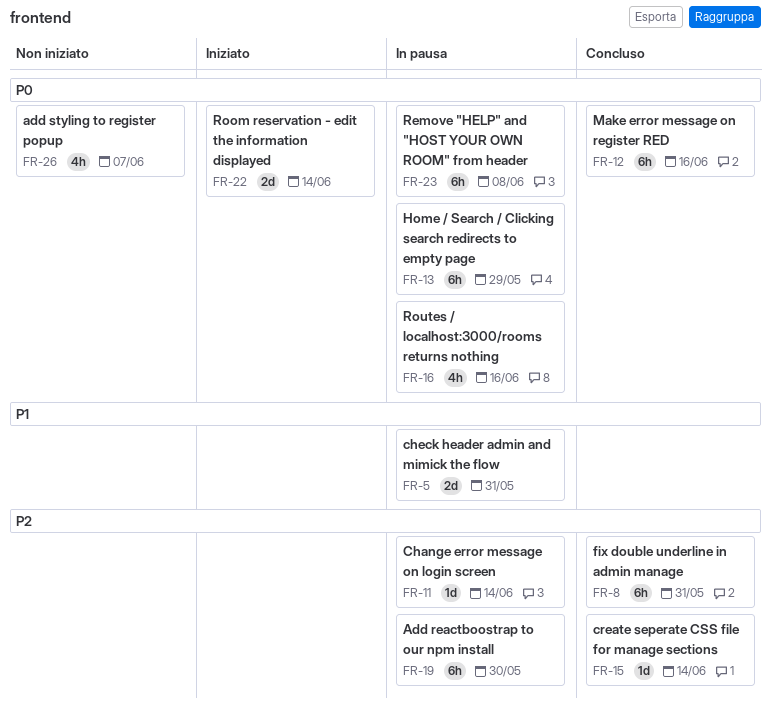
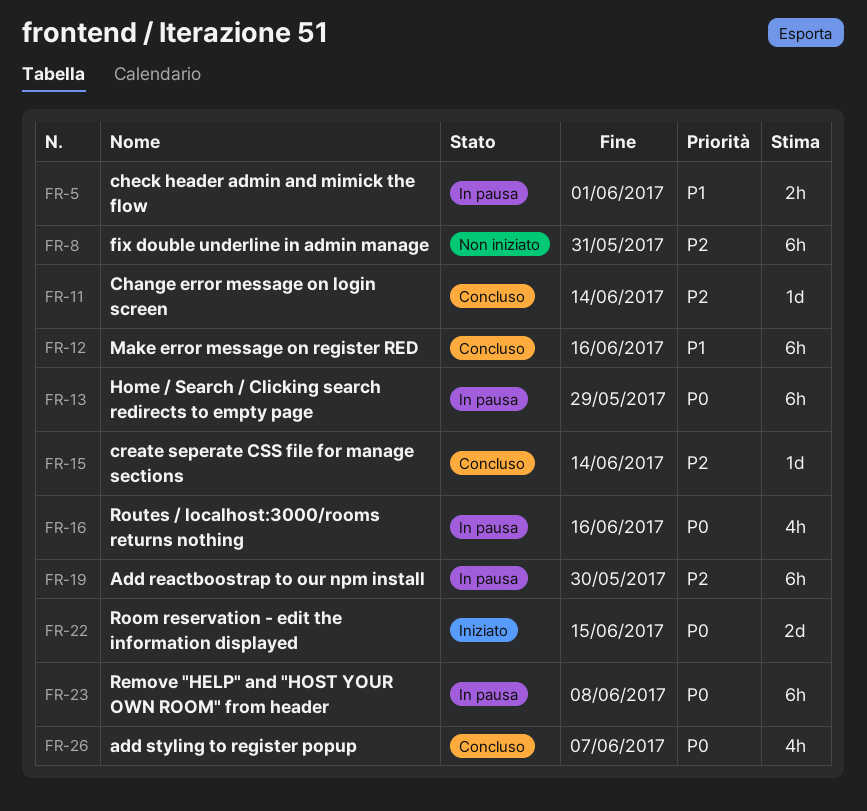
FR-5, estimate: 2d -> 2h
FR-5, due: May 31 -> Jun 1
FR-8, status: Concluso -> Non iniziato
FR-11, status: In pausa -> Concluso
FR-12, priority: P0 -> P1
FR-22, due: Jun 14 -> Jun 15
FR-26, status: Non iniziato -> Concluso

